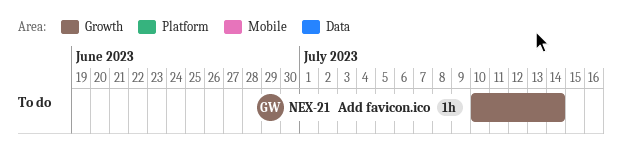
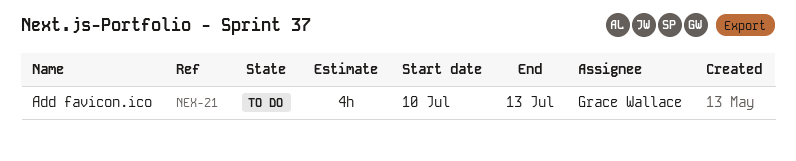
NEX-21, estimate: 1h -> 4h
NEX-21, due: Jul 14 -> Jul 13

